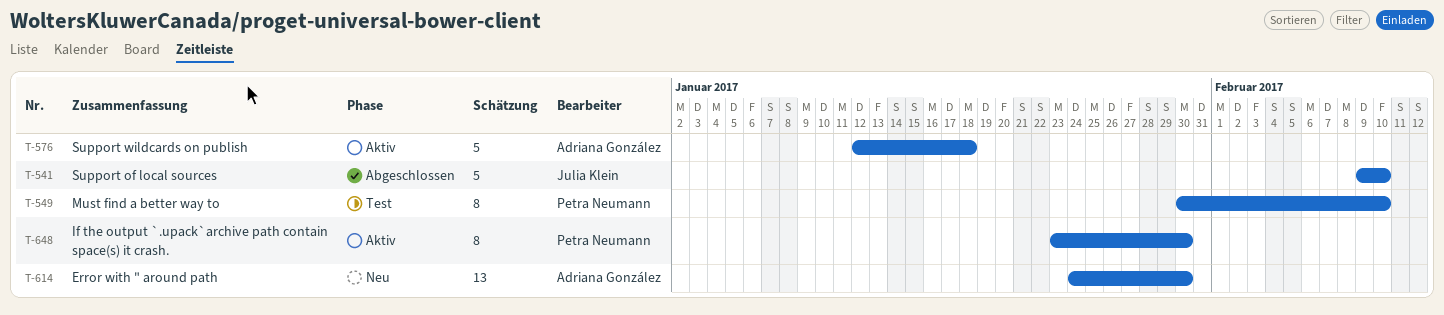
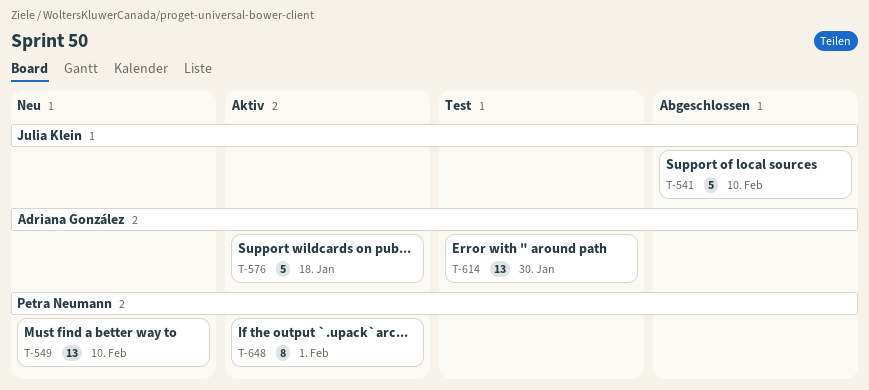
T-549, status: Test -> Neu
T-549, estimate: 8 -> 13
T-614, status: Neu -> Test
T-648, due: Jan 30 -> Feb 1

